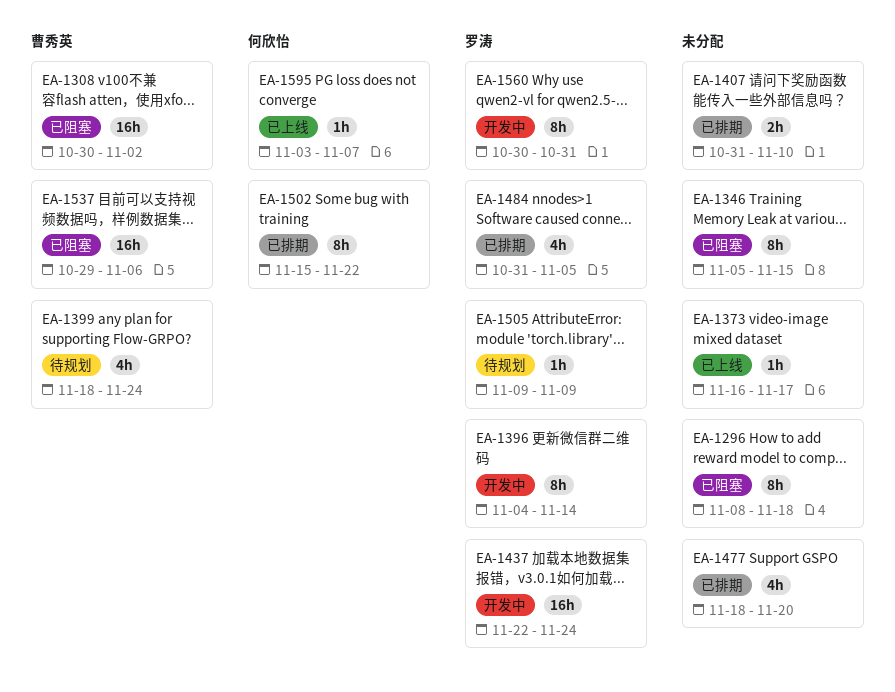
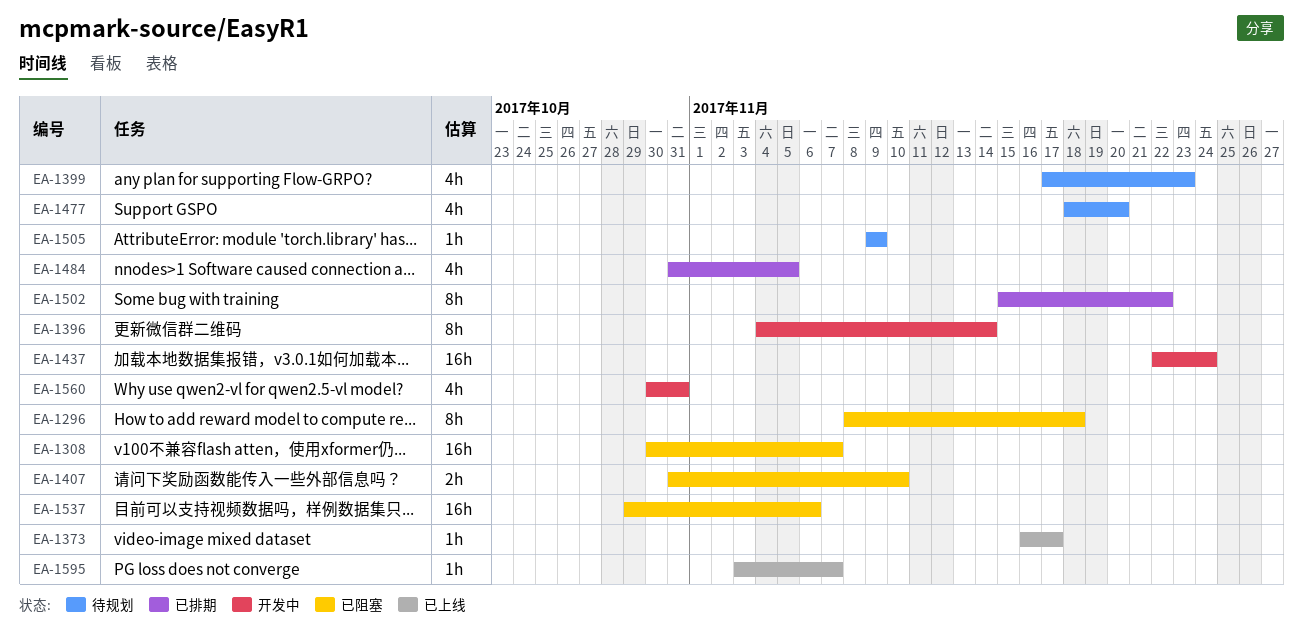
EA-1308, due: Nov 2 -> Nov 7
EA-1346: present -> none
EA-1399, start: Nov 18 -> Nov 17
EA-1399, due: Nov 24 -> Nov 23
EA-1407, status: 已排期 -> 已阻塞
EA-1477, status: 已排期 -> 待规划
EA-1560, estimate: 8h -> 4h

